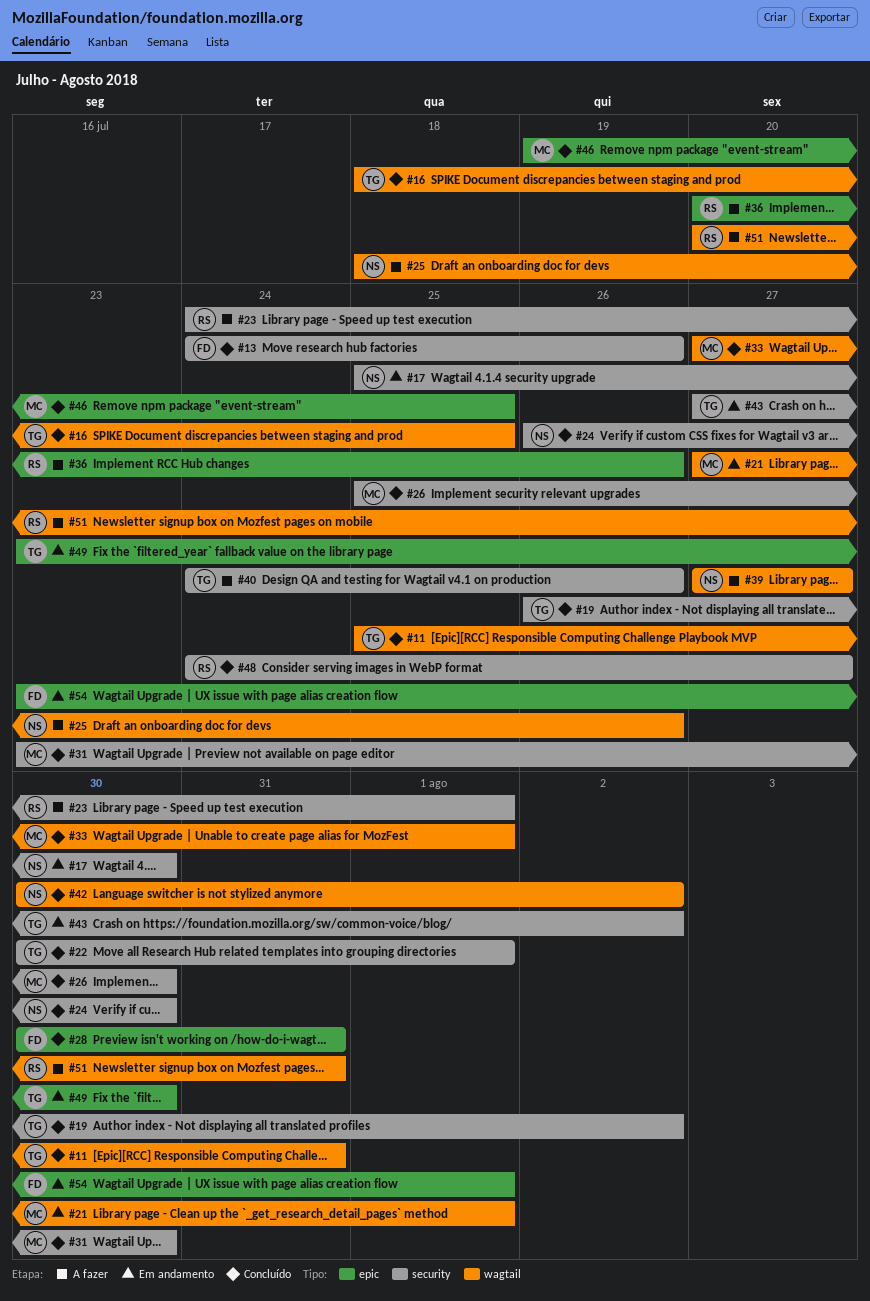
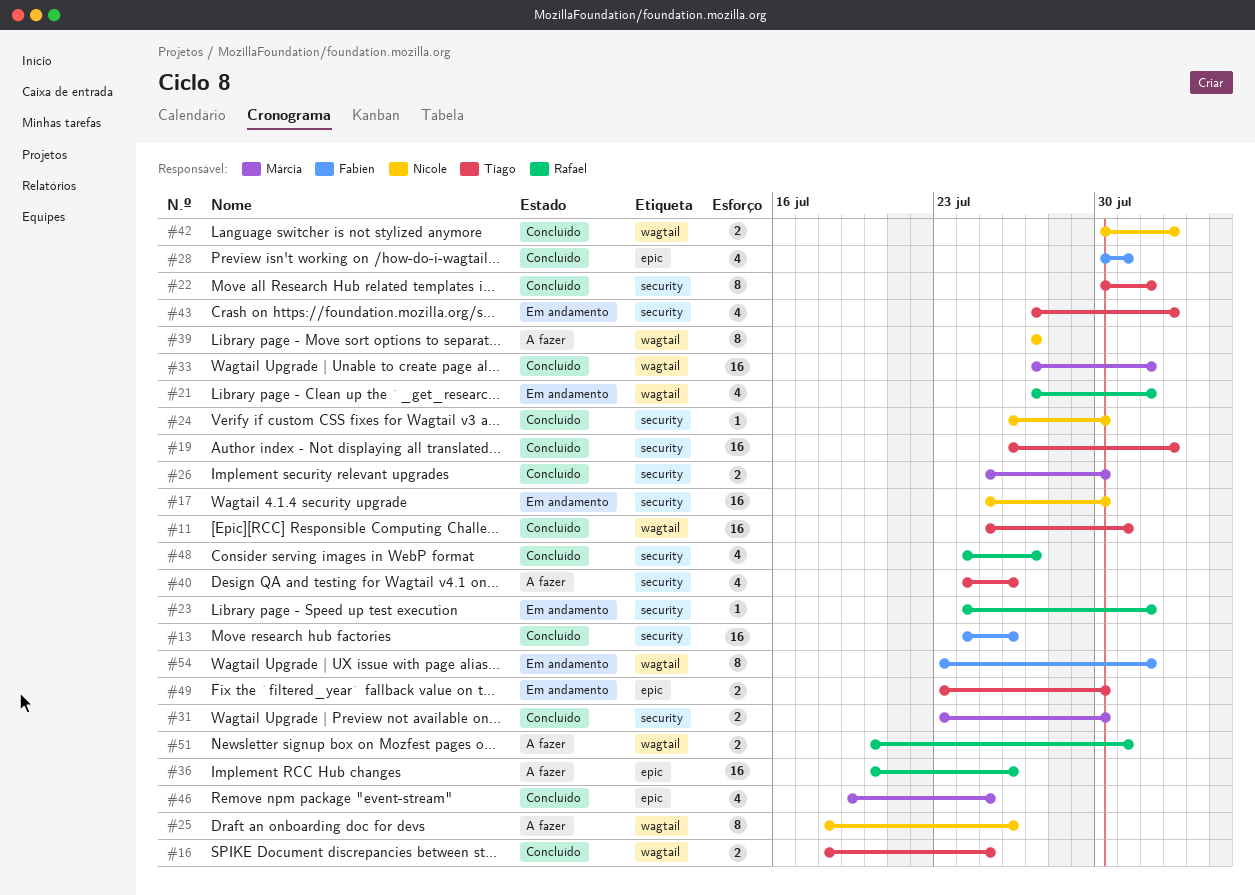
#21, owner: Márcia -> Rafael
#23, status: A fazer -> Em andamento
#54, label: epic -> wagtail

